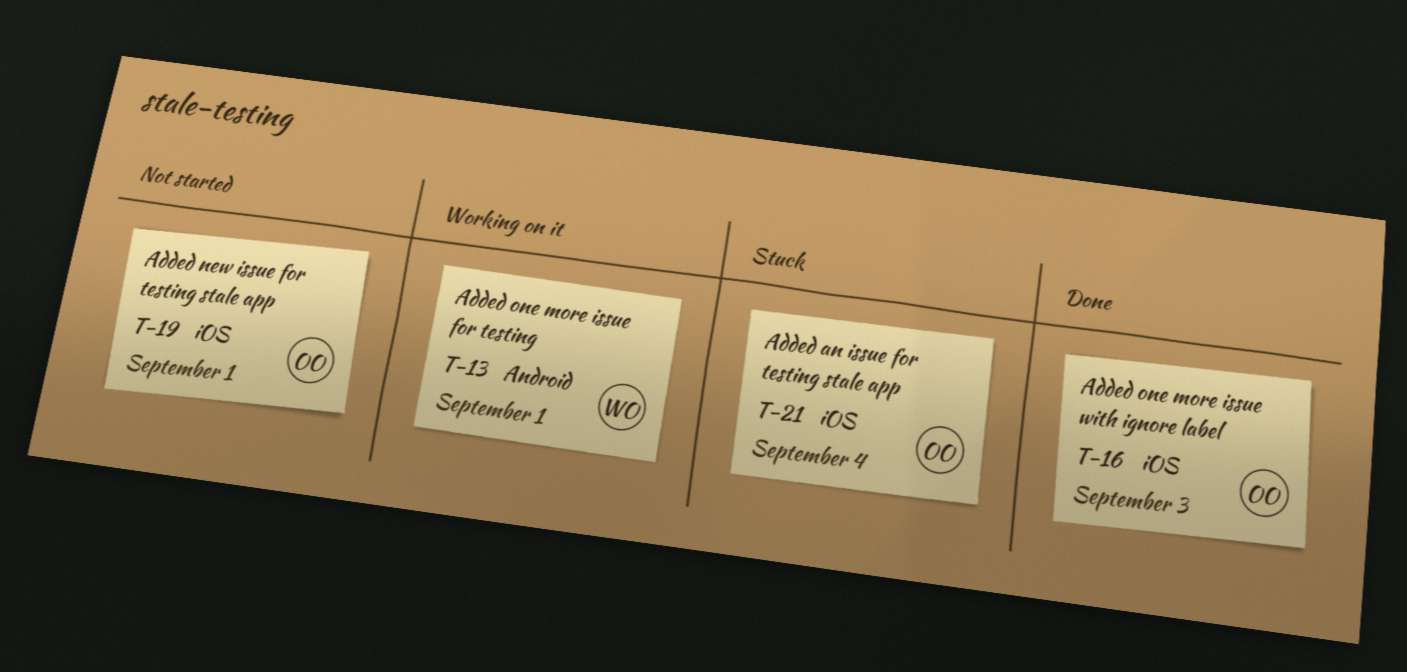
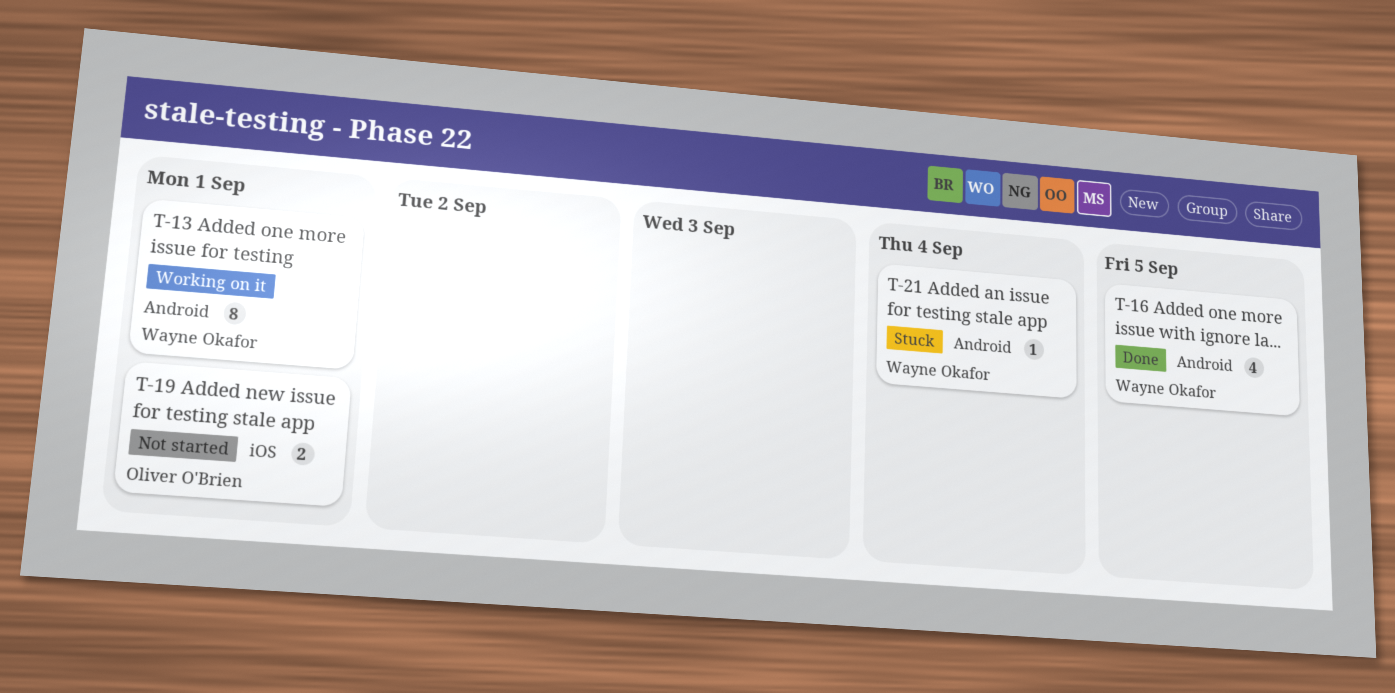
T-16, owner: Oliver O'Brien -> Wayne Okafor
T-16, label: iOS -> Android
T-16, due: Sep 3 -> Sep 5
T-21, owner: Oliver O'Brien -> Wayne Okafor
T-21, label: iOS -> Android

